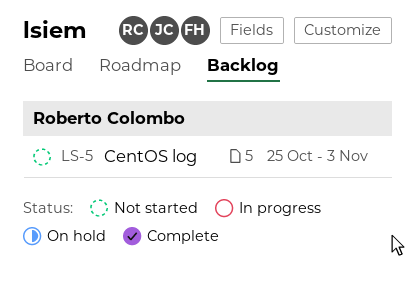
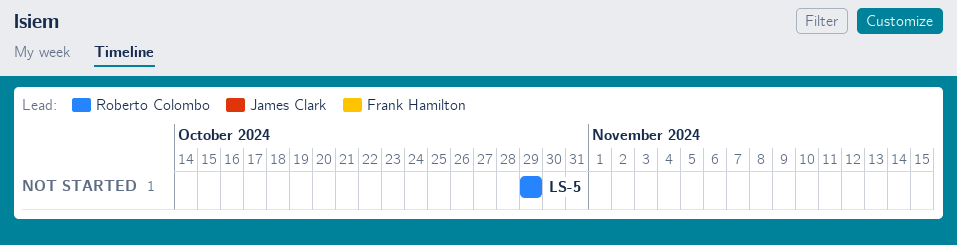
LS-5, start: Oct 25 -> Oct 29
LS-5, due: Nov 3 -> Oct 29

